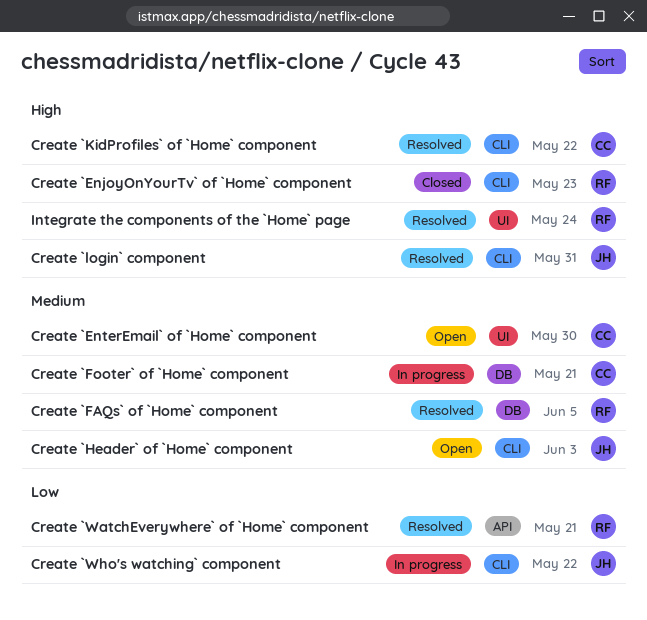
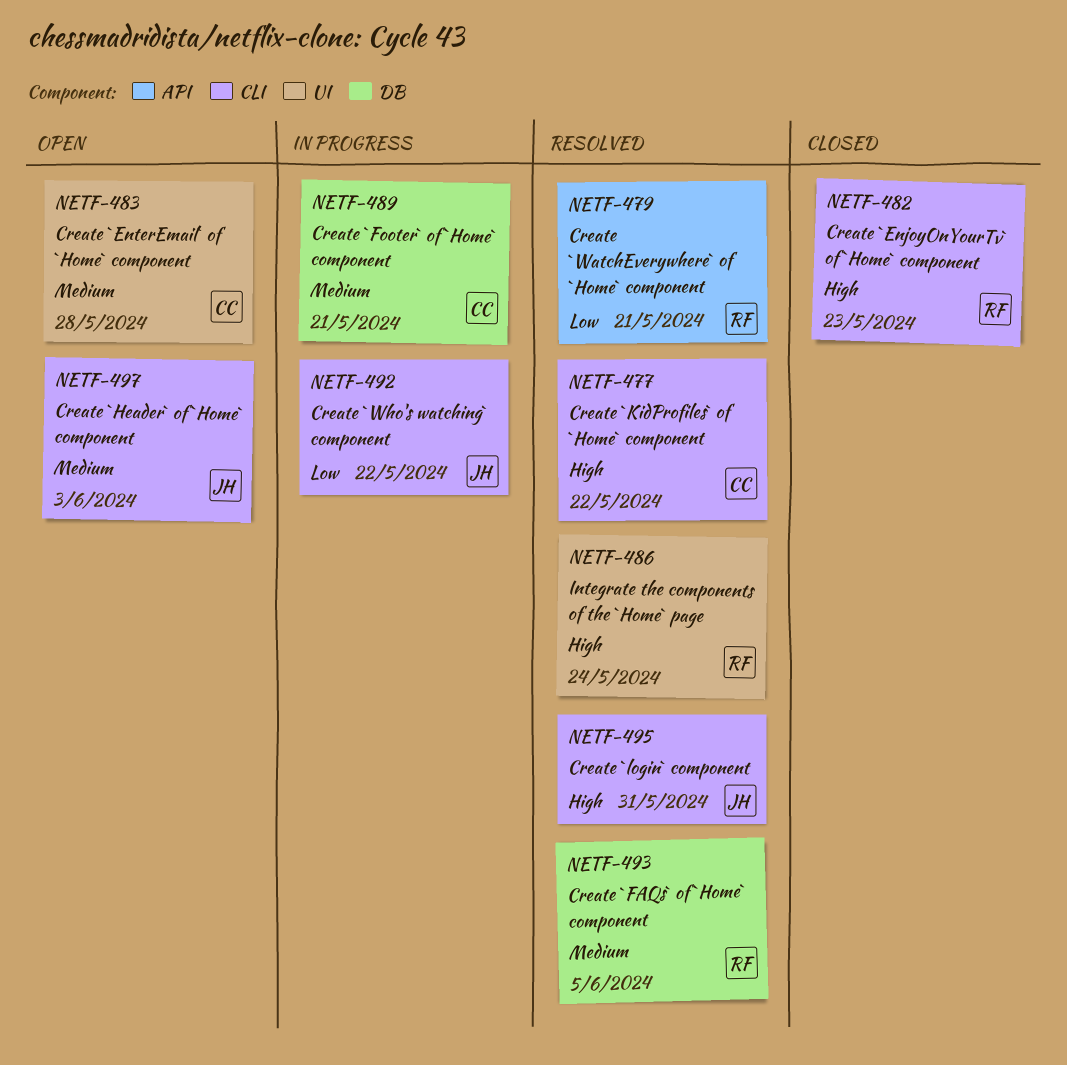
Create `EnterEmail` of `Home` component, due: May 30 -> May 28

